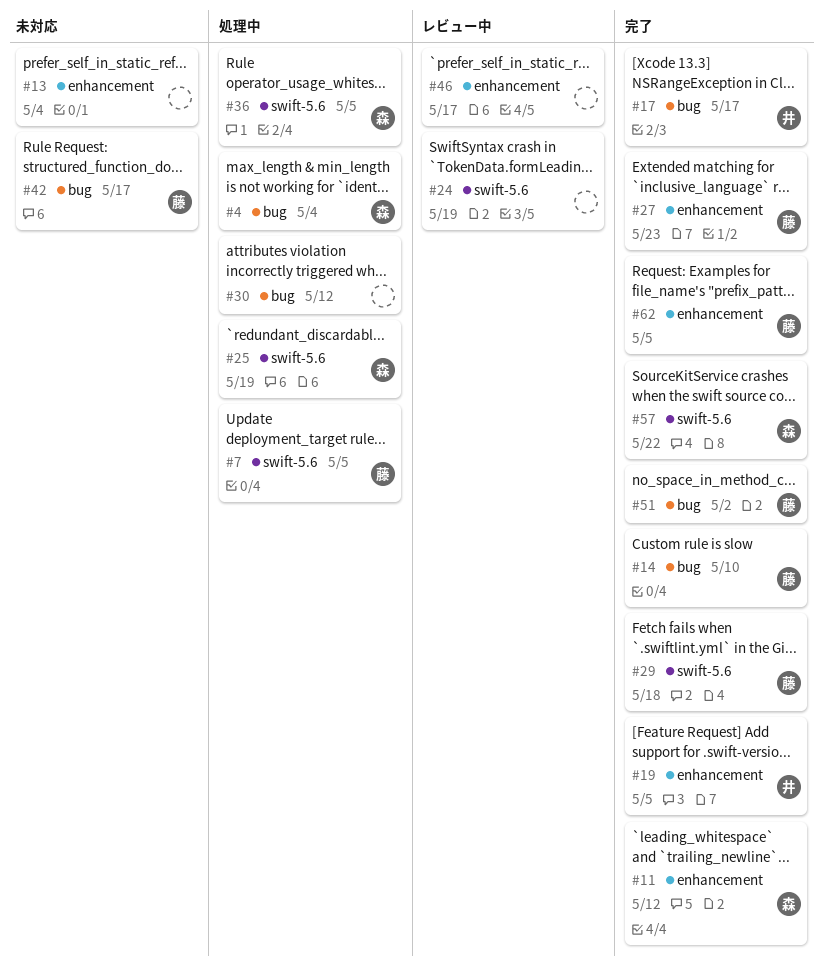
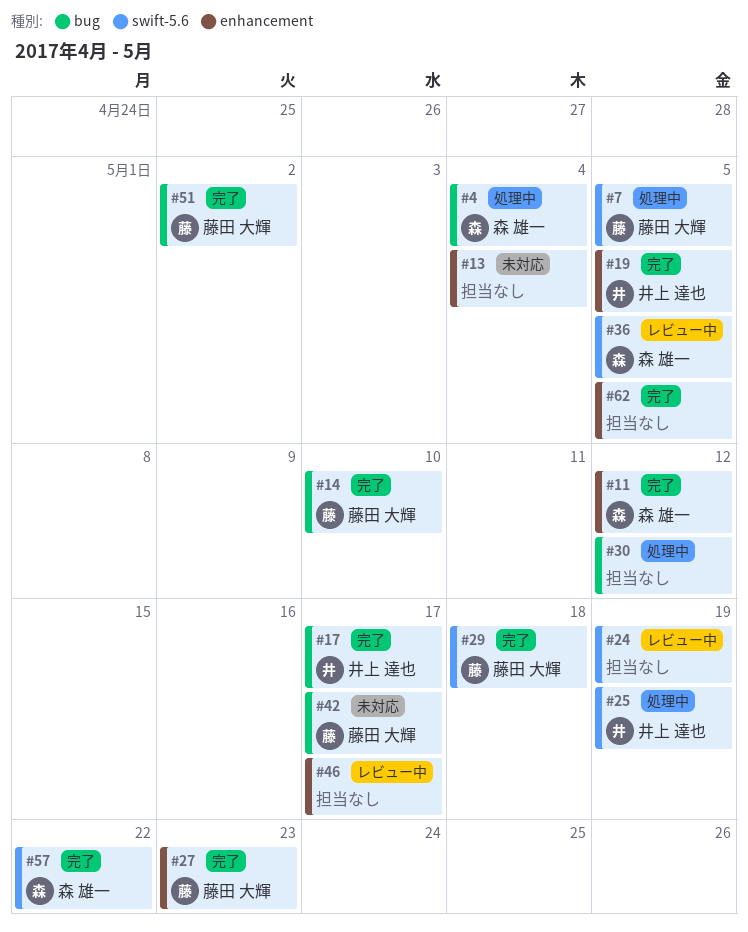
#25, owner: 森 雄一 -> 井上 達也
#36, status: 処理中 -> レビュー中
#62, owner: 藤田 大輝 -> none

